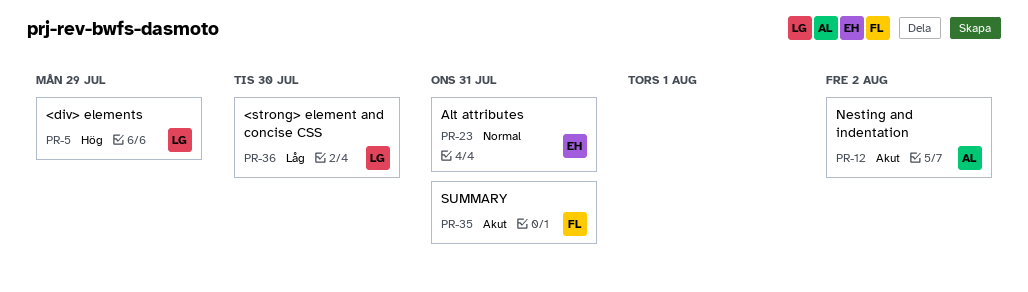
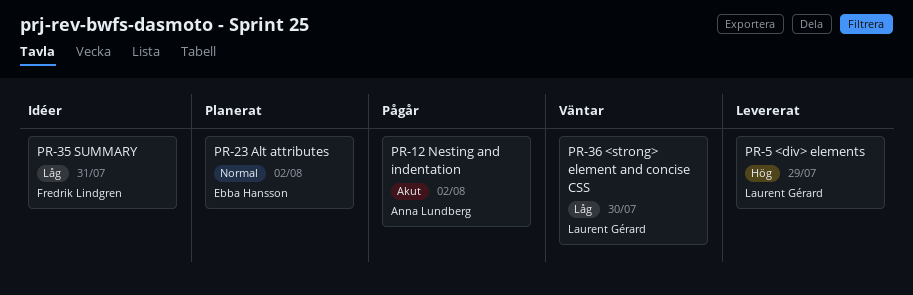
PR-23, due: Jul 31 -> Aug 2
PR-35, priority: Akut -> Låg

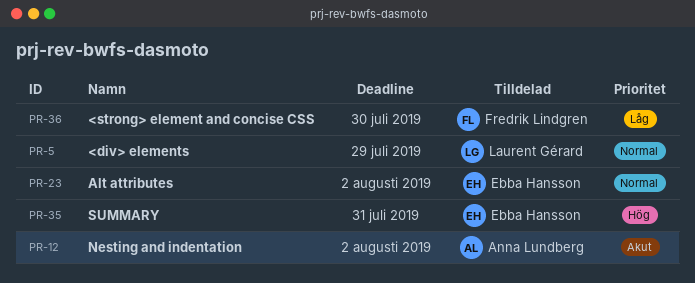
PR-5, priority: Hög -> Normal
PR-35, owner: Fredrik Lindgren -> Ebba Hansson
PR-35, priority: Låg -> Hög
PR-36, owner: Laurent Gérard -> Fredrik Lindgren

